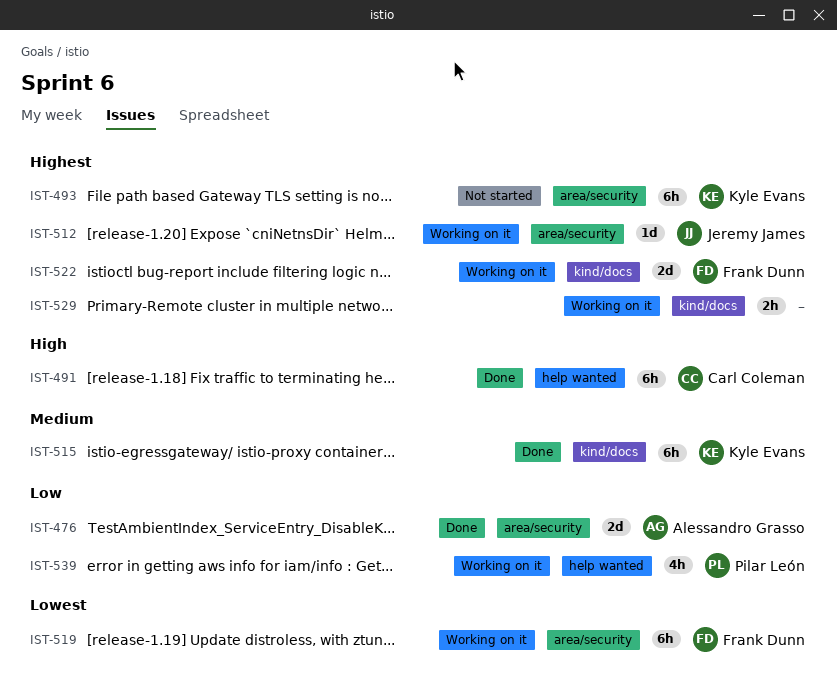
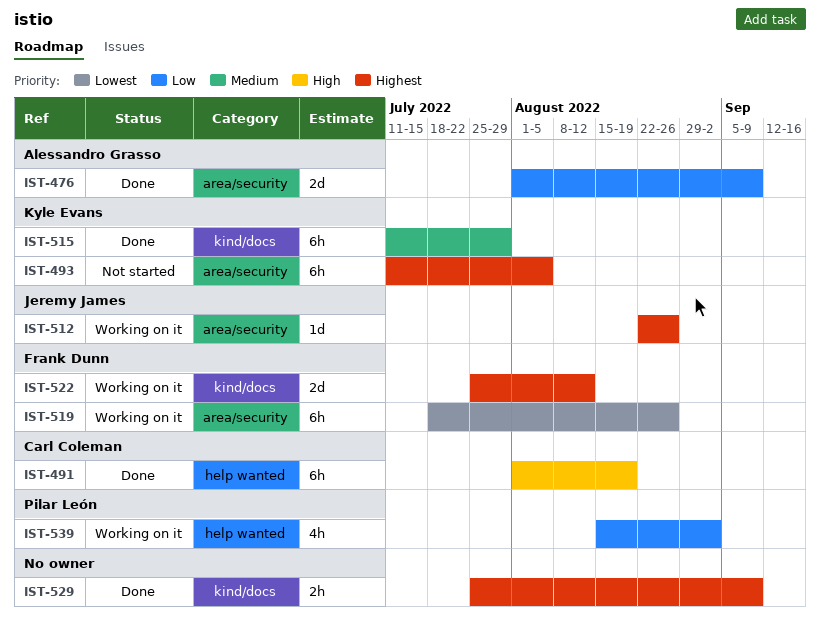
IST-529, status: Working on it -> Done

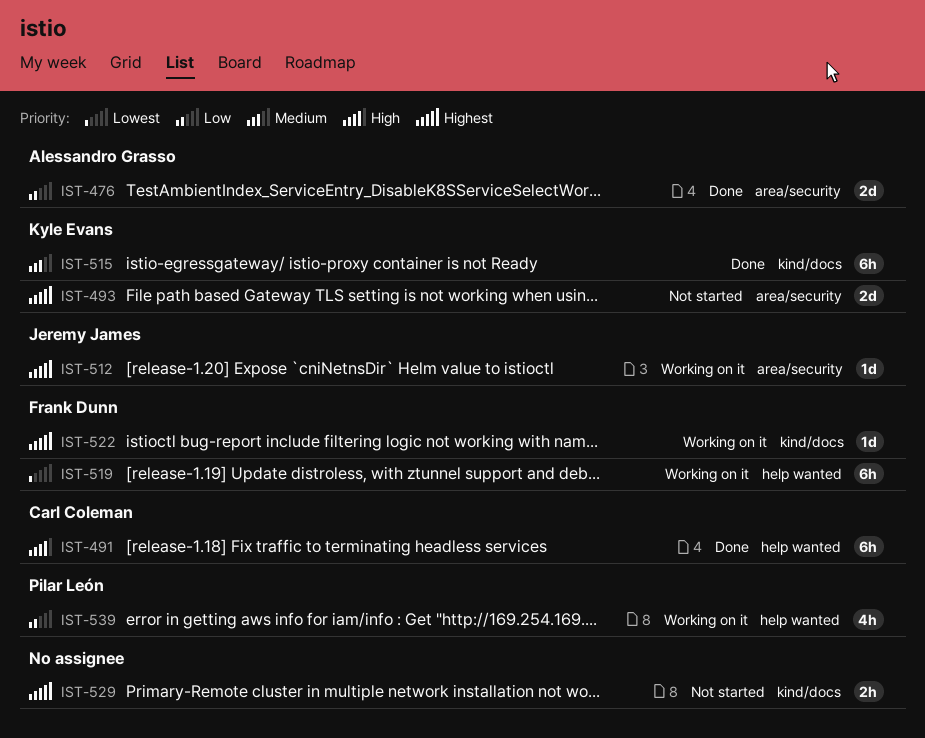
IST-493, estimate: 6h -> 2d
IST-519, label: area/security -> help wanted
IST-522, estimate: 2d -> 1d
IST-529, status: Done -> Not started

